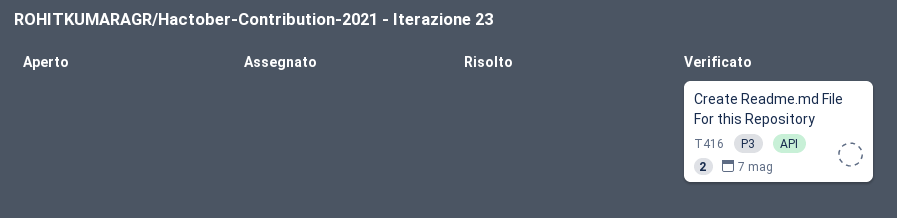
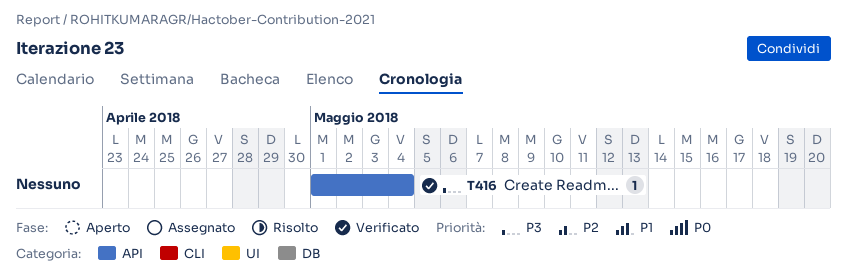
T416, estimate: 2 -> 1
T416, due: May 7 -> May 4

